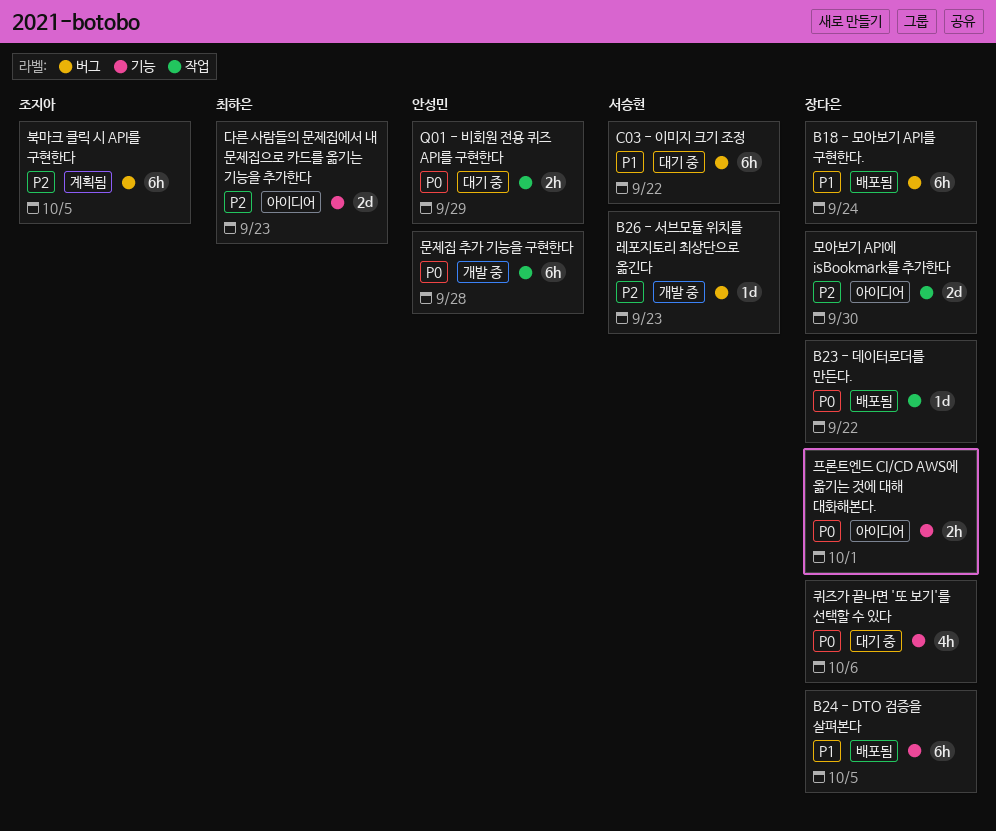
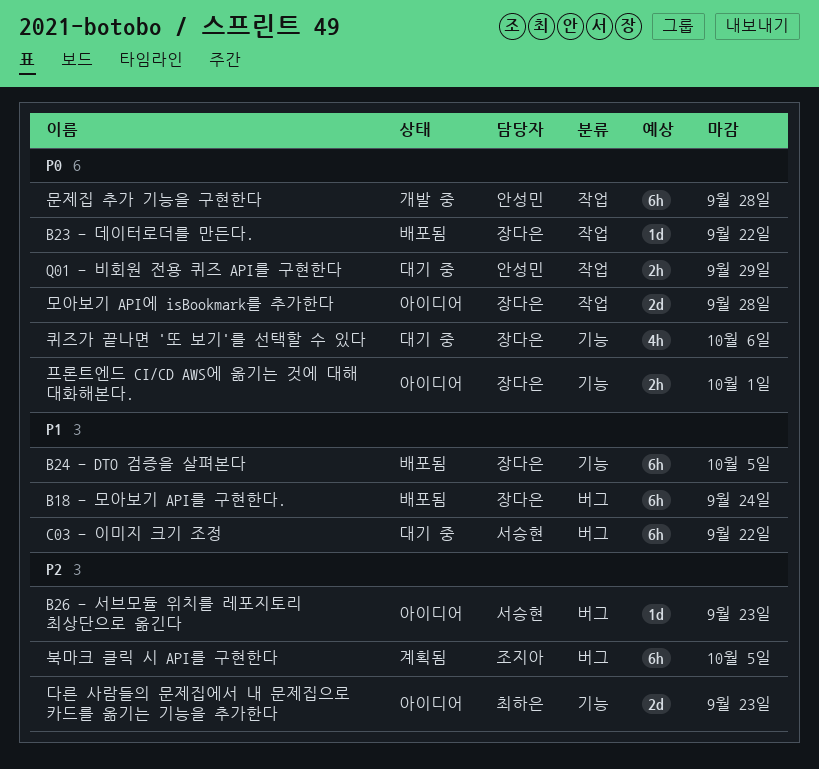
B26 - 서브모듈 위치를 레포지토리 최상단으로 옮긴다, status: 개발 중 -> 아이디어
모아보기 API에 isBookmark를 추가한다, priority: P2 -> P0
모아보기 API에 isBookmark를 추가한다, due: Sep 30 -> Sep 28

